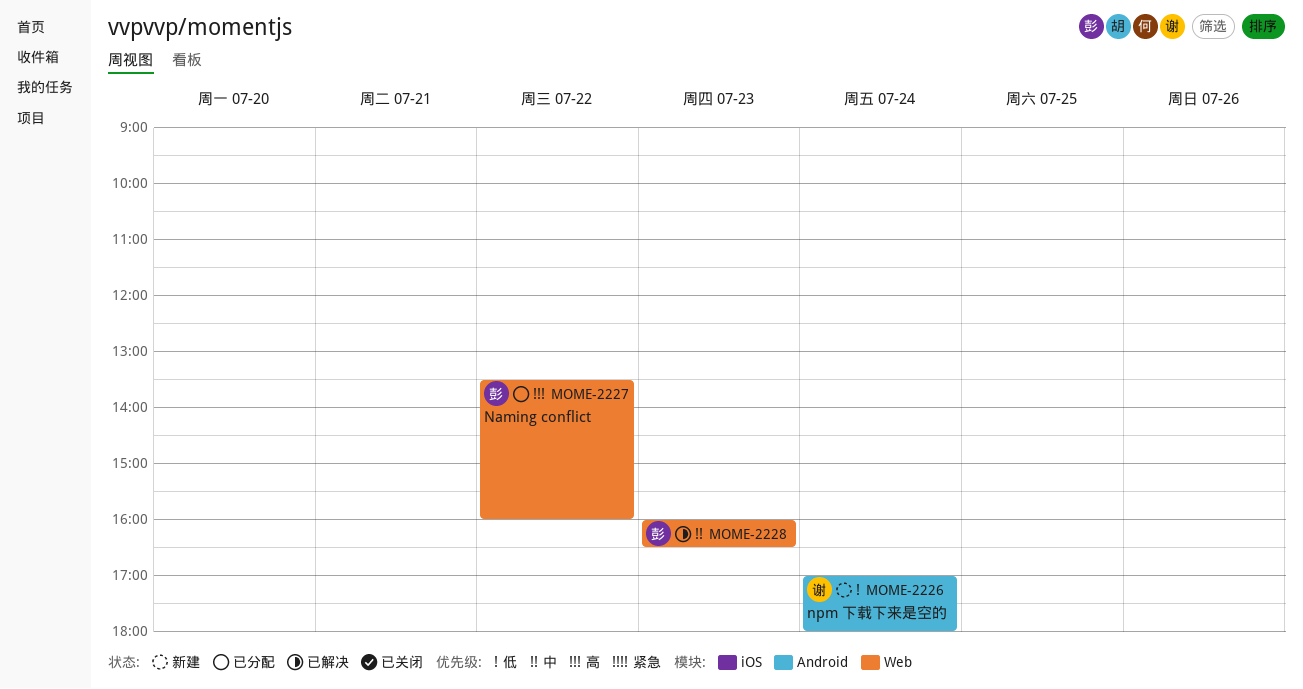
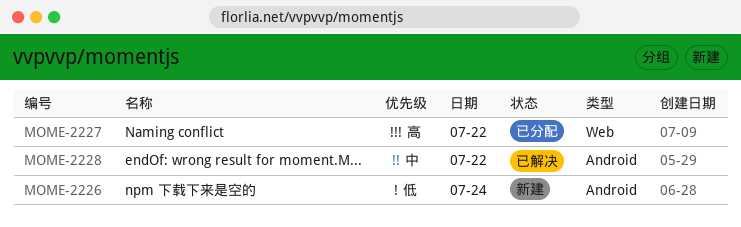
MOME-2228, label: Web -> Android
MOME-2228, day: Jul 23 -> Jul 22

